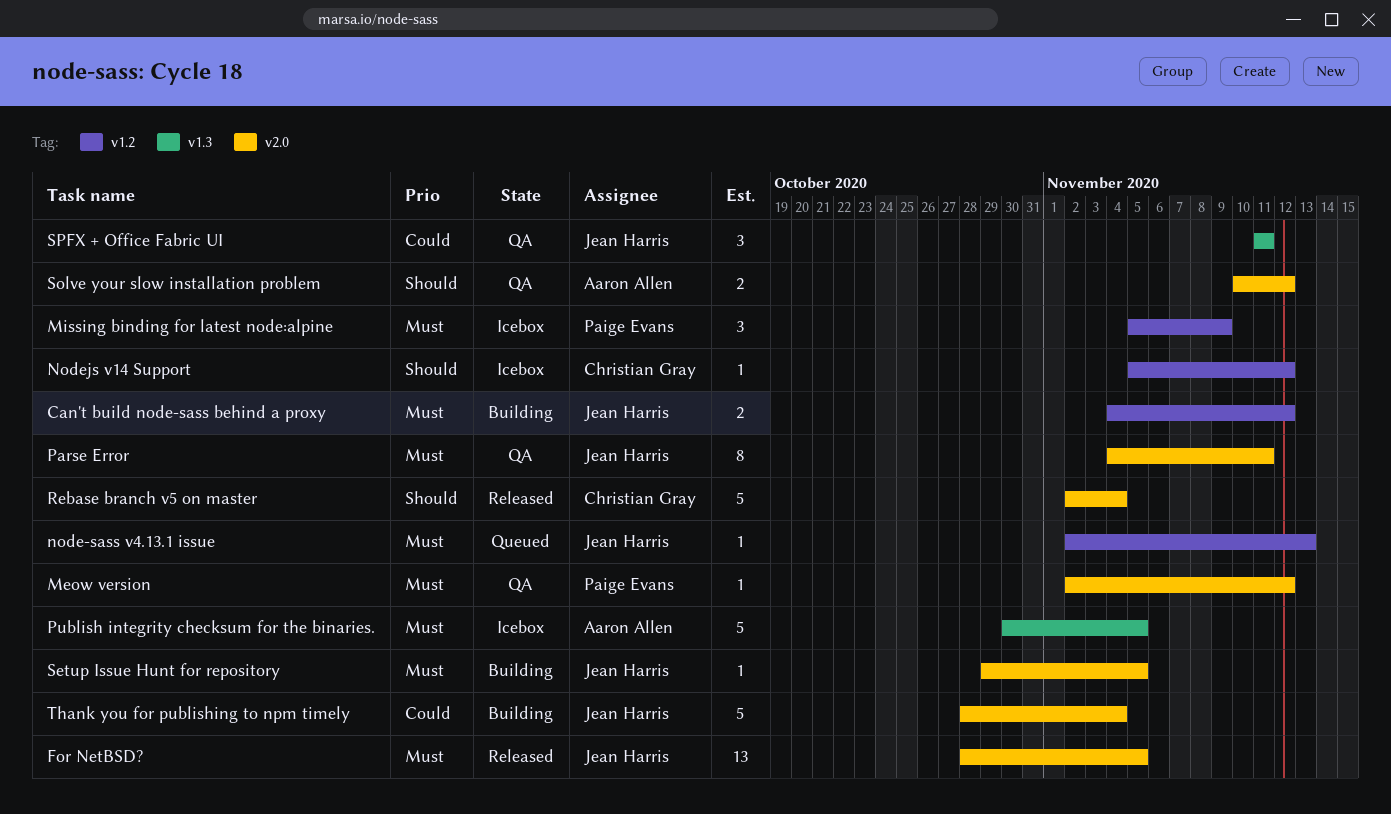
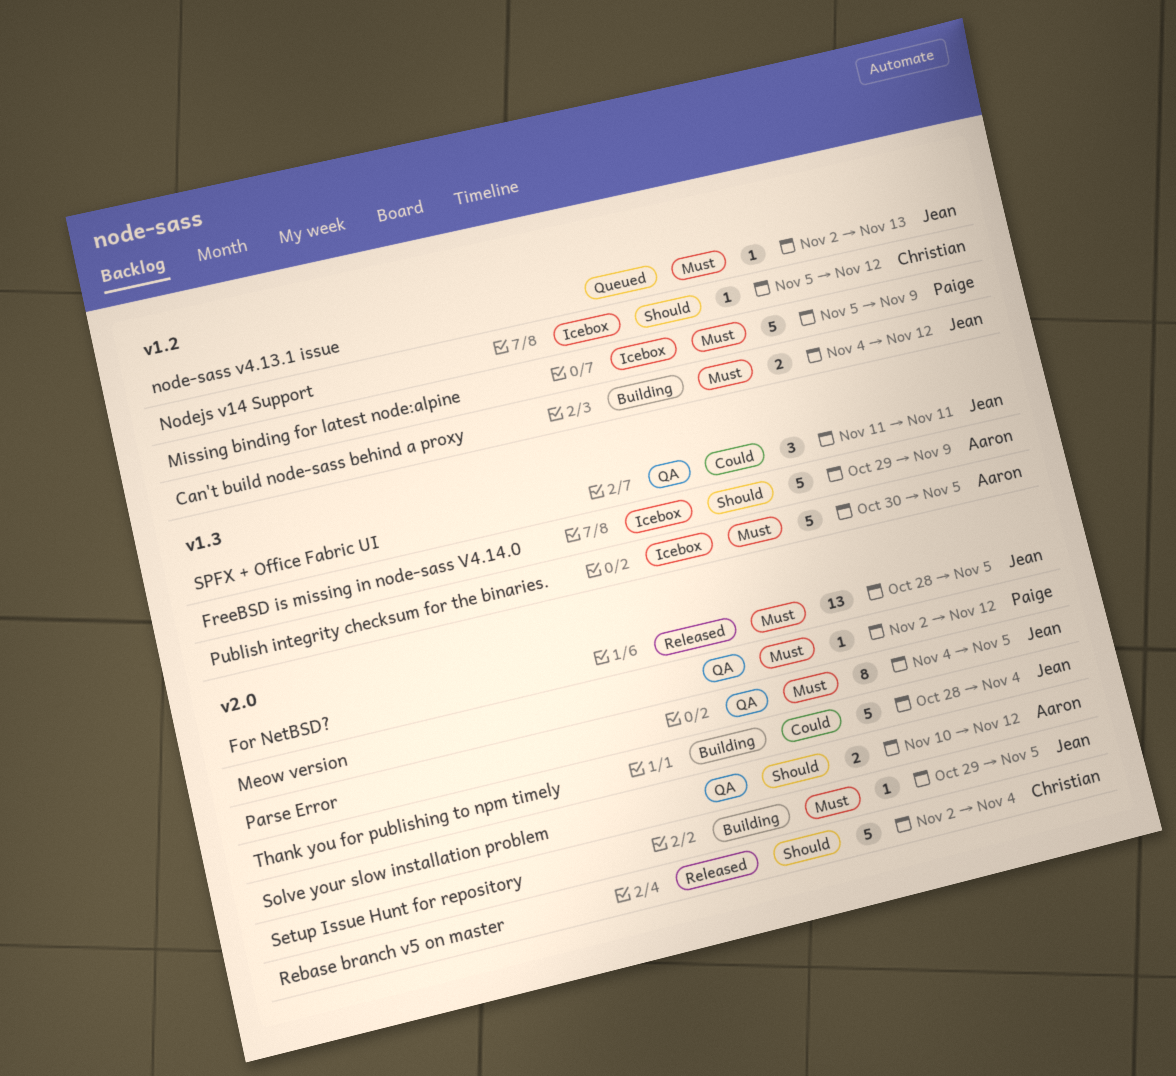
FreeBSD is missing in node-sass V4.14.0: none -> present
Missing binding for latest node:alpine, estimate: 3 -> 5
Parse Error, due: Nov 11 -> Nov 5

